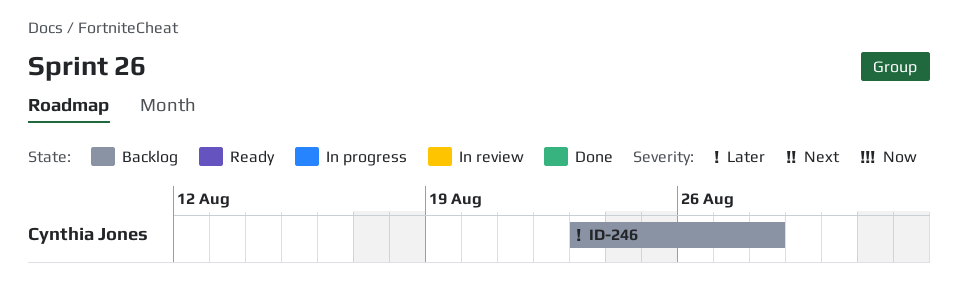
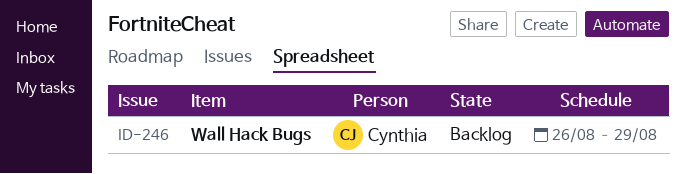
ID-246, start: Aug 23 -> Aug 26
ID-246, due: Aug 28 -> Aug 29

